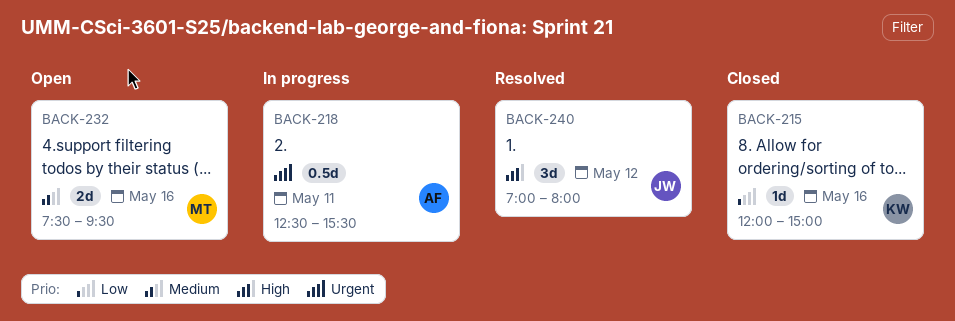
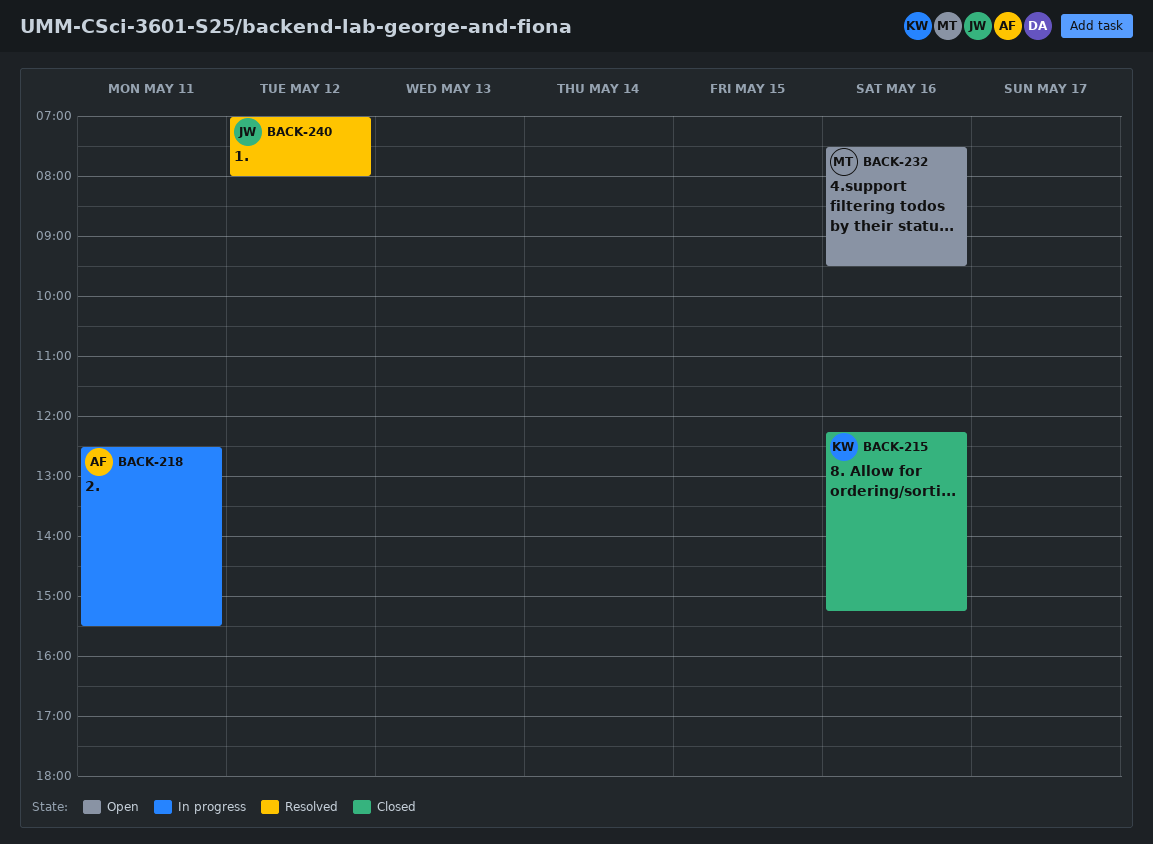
BACK-215, begins: 12:00 -> 12:15
BACK-215, ends: 15:00 -> 15:15

